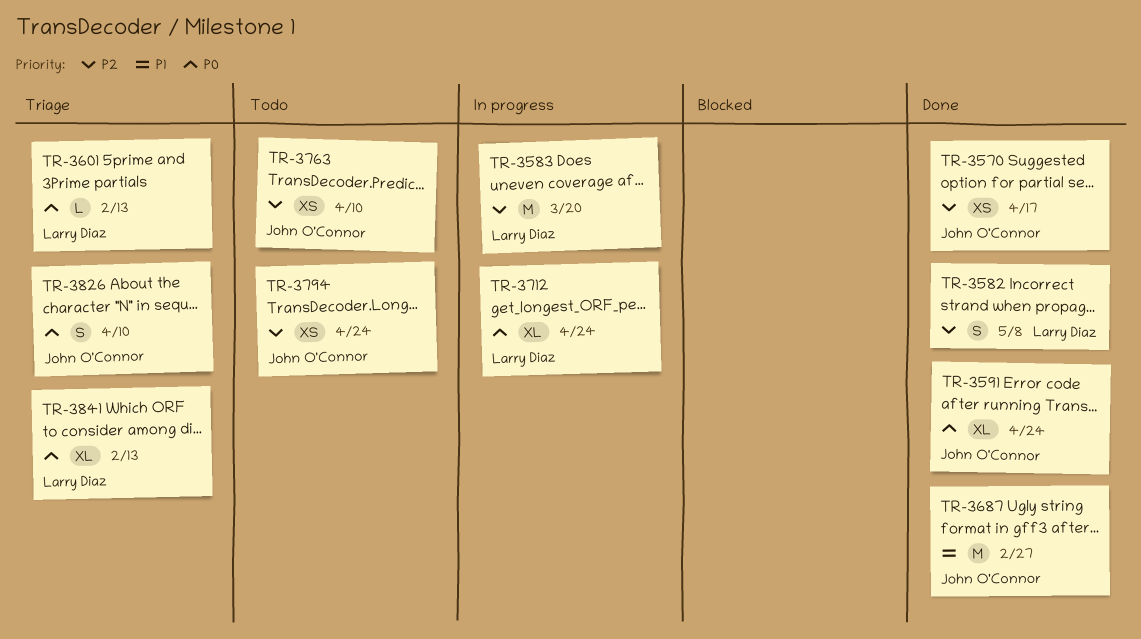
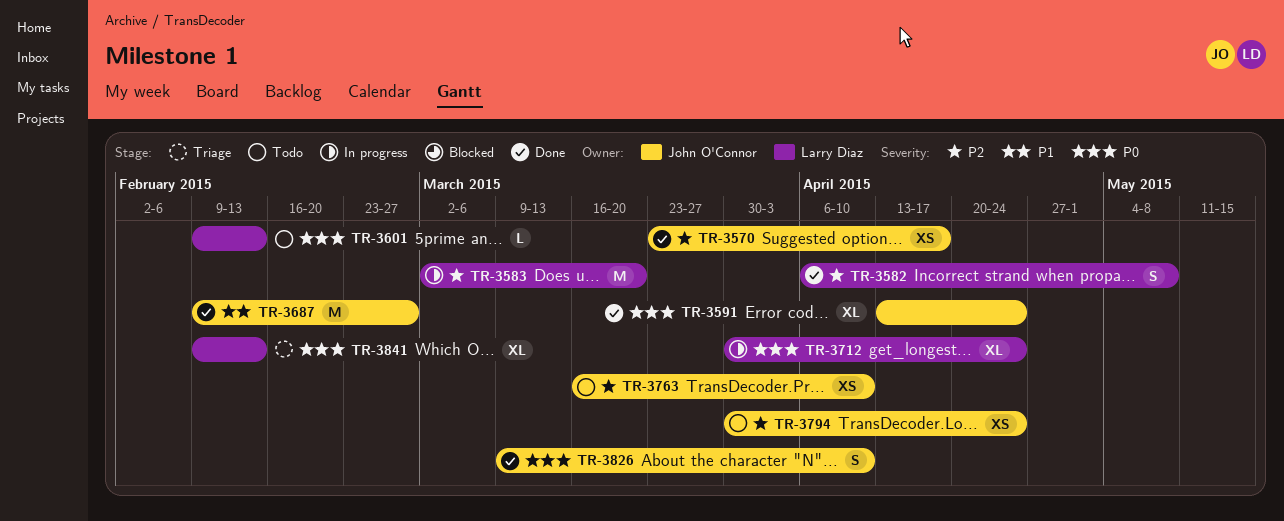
TR-3601, status: Triage -> Todo
TR-3826, status: Triage -> Done

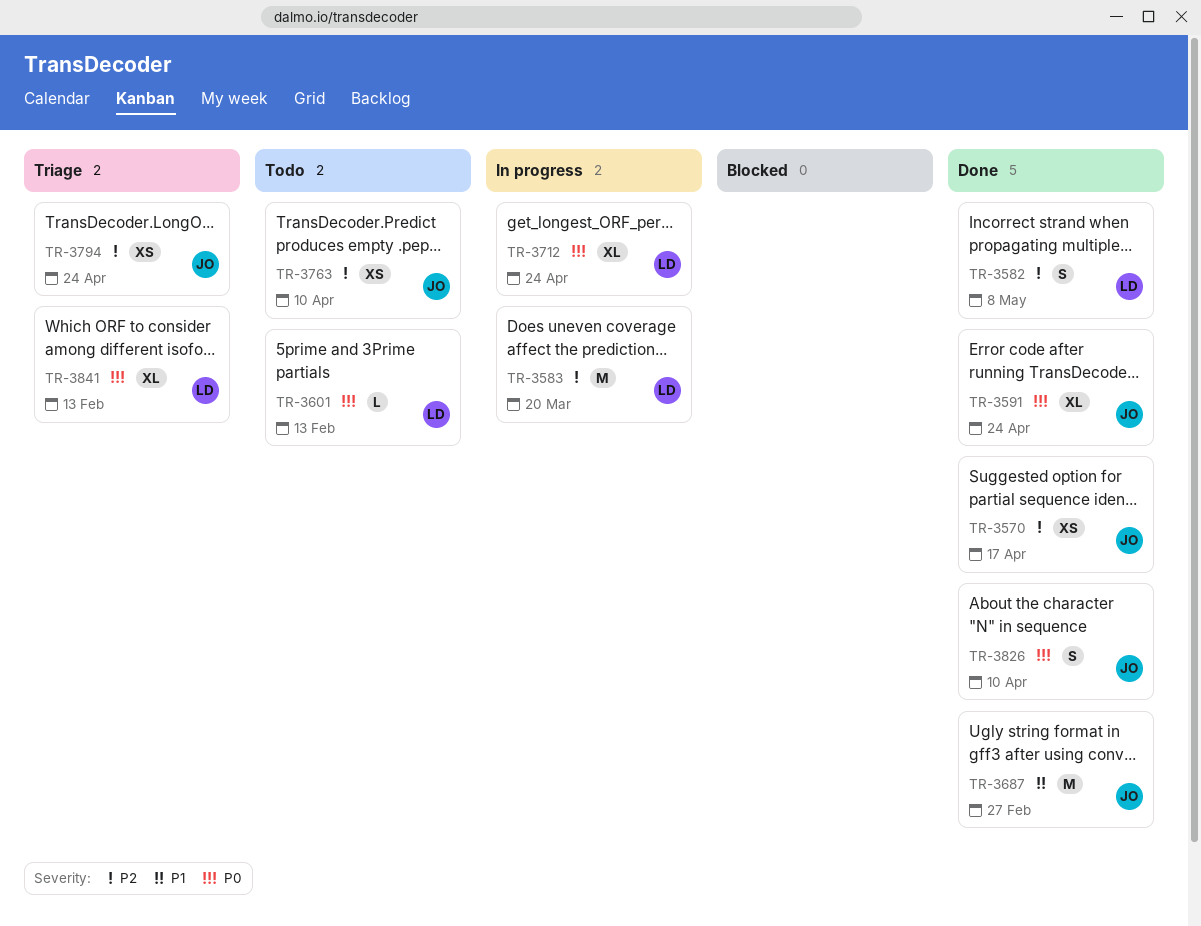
TR-3794, status: Todo -> Triage

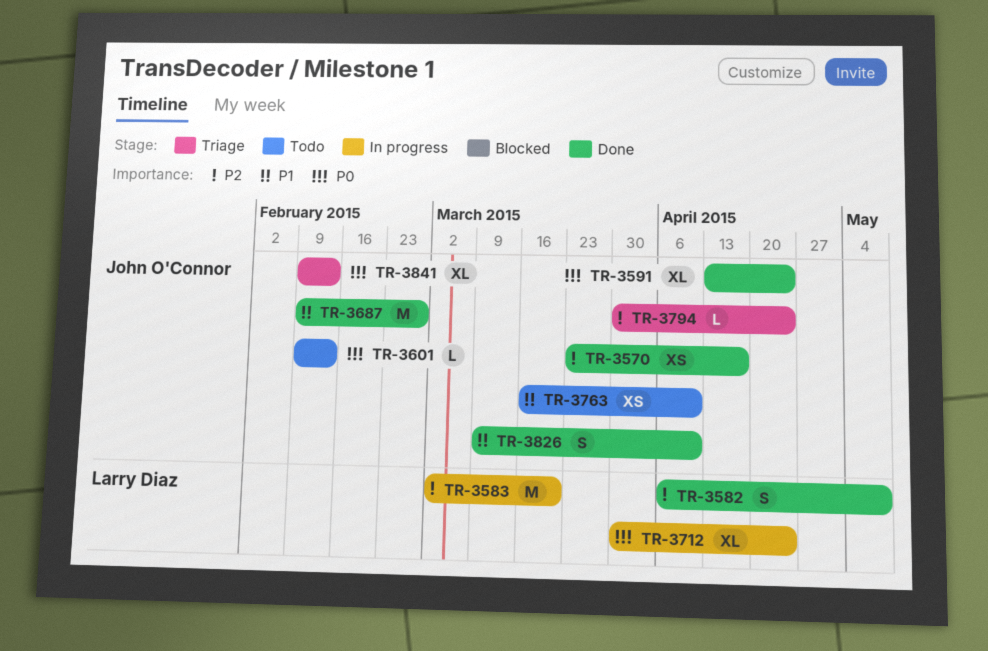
TR-3601, owner: Larry Diaz -> John O'Connor
TR-3763, priority: P2 -> P1
TR-3794, estimate: XS -> L
TR-3826, priority: P0 -> P1
TR-3841, owner: Larry Diaz -> John O'Connor

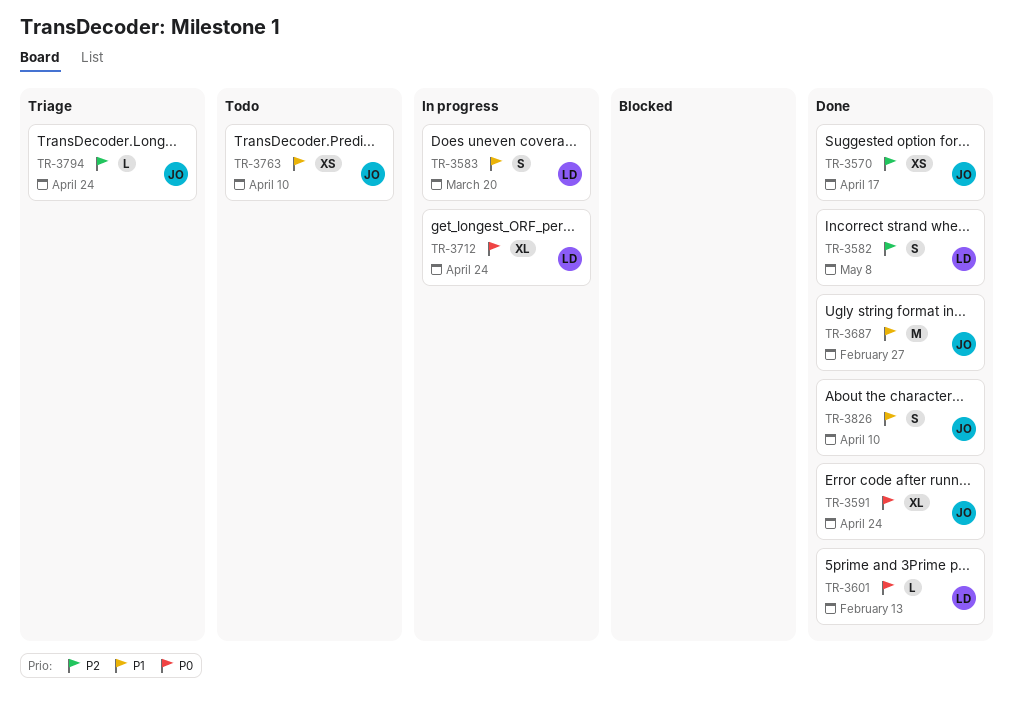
TR-3583, priority: P2 -> P1
TR-3583, estimate: M -> S
TR-3601, status: Todo -> Done
TR-3601, owner: John O'Connor -> Larry Diaz
TR-3841: present -> none

